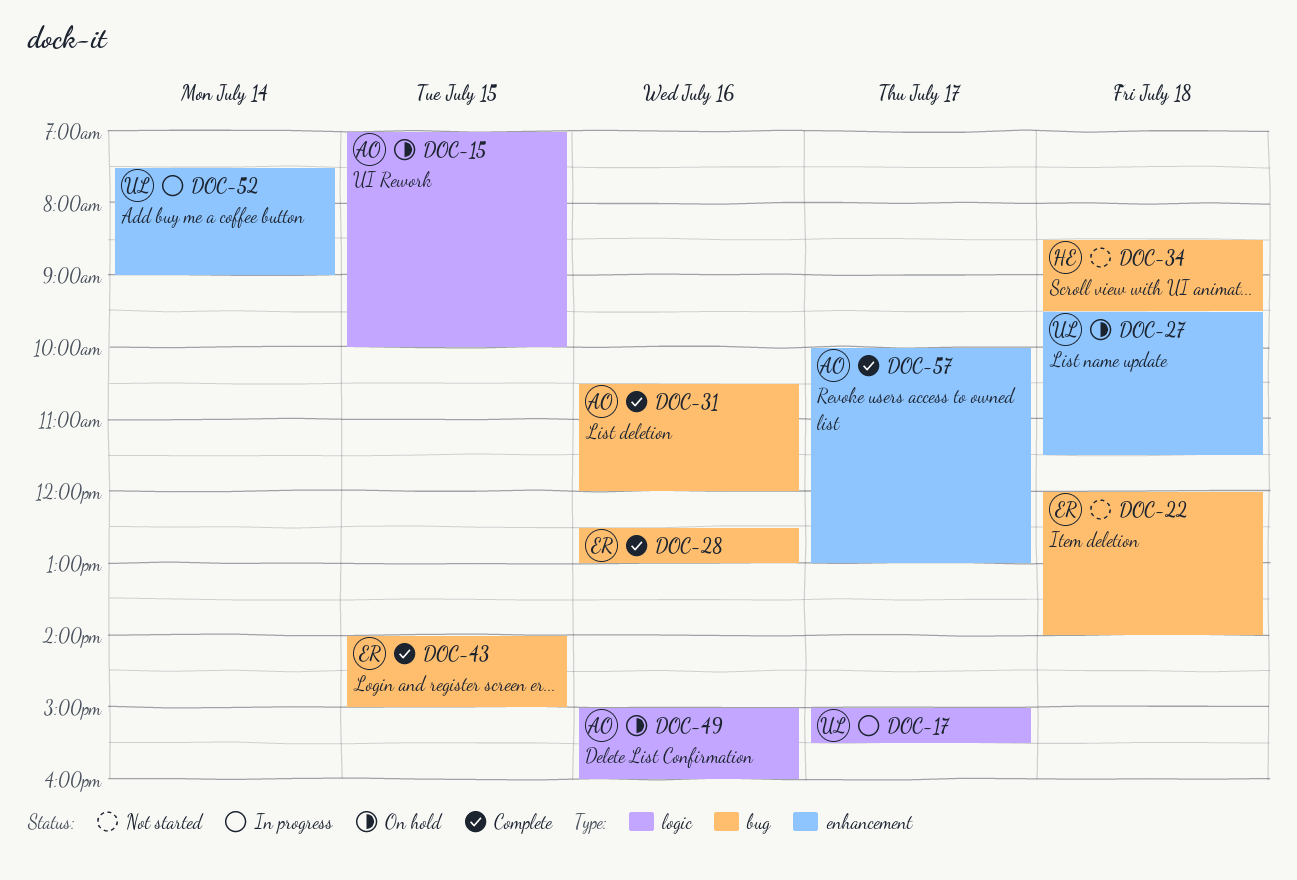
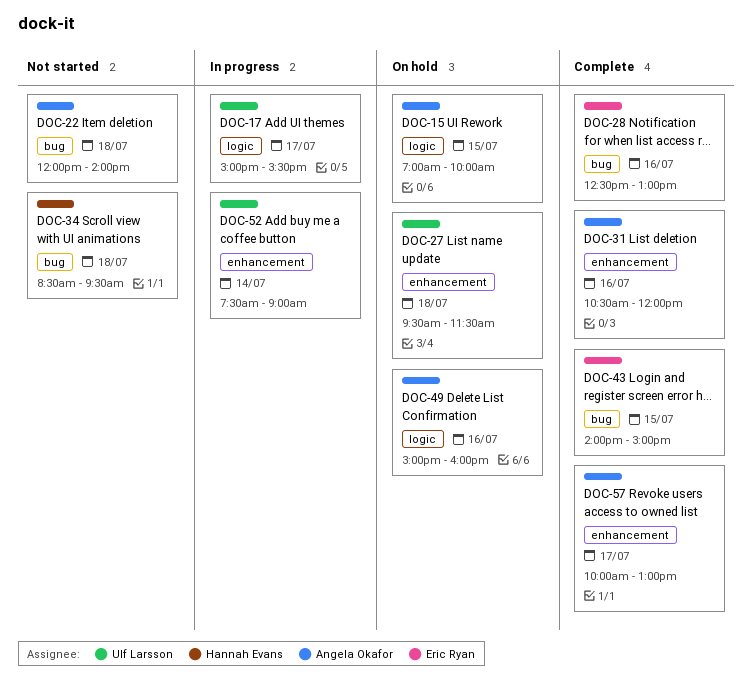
DOC-22, owner: Eric Ryan -> Angela Okafor
DOC-31, label: bug -> enhancement

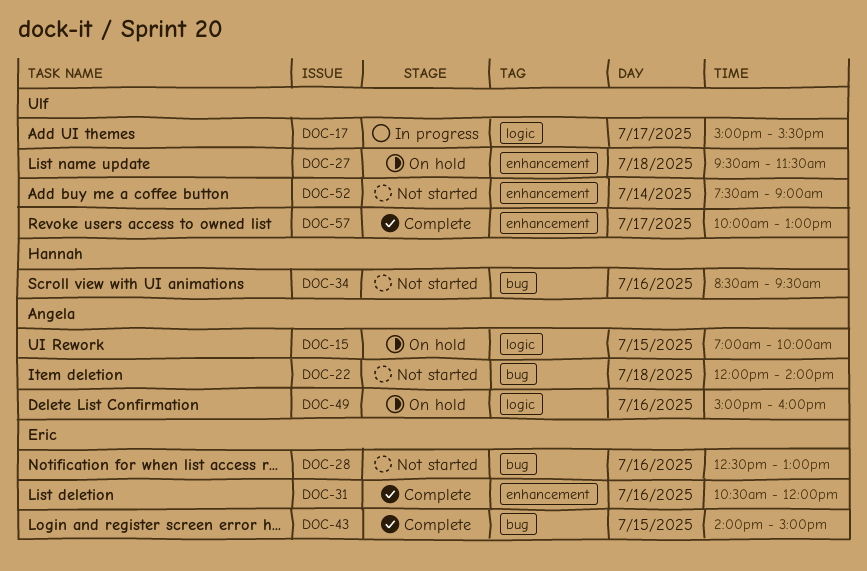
DOC-28, status: Complete -> Not started
DOC-31, owner: Angela Okafor -> Eric Ryan
DOC-34, day: Jul 18 -> Jul 16
DOC-52, status: In progress -> Not started
DOC-57, owner: Angela Okafor -> Ulf Larsson

